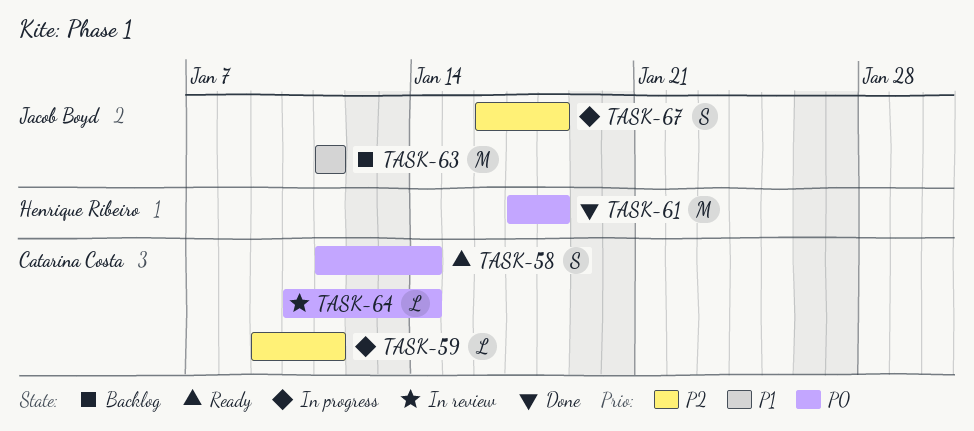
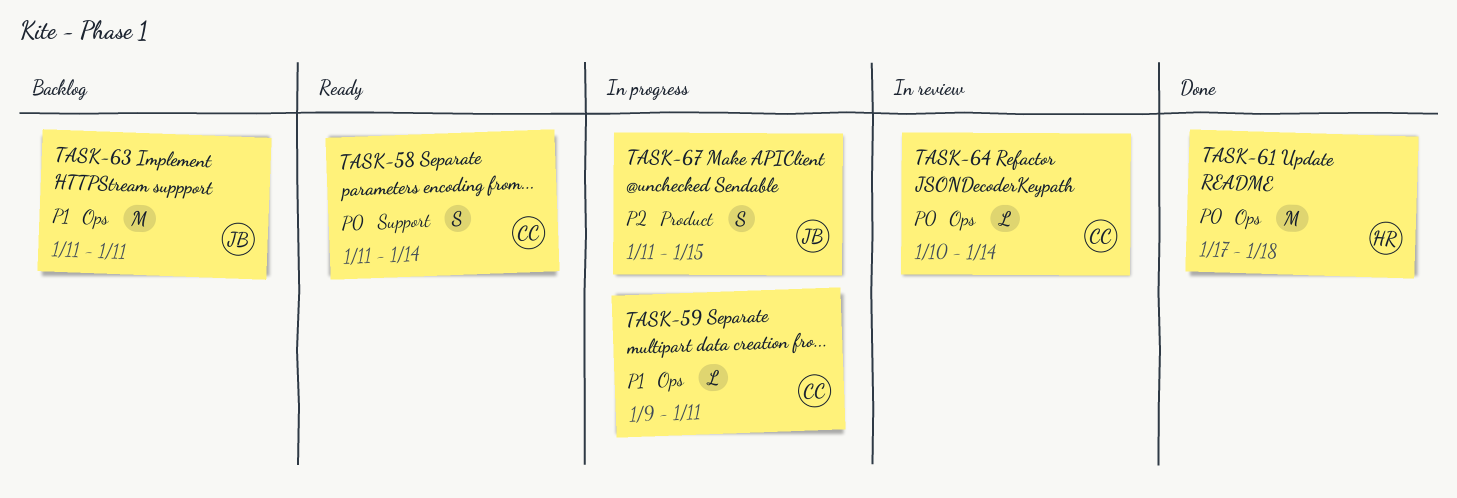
TASK-59, priority: P2 -> P1
TASK-67, start: Jan 16 -> Jan 11
TASK-67, due: Jan 18 -> Jan 15

